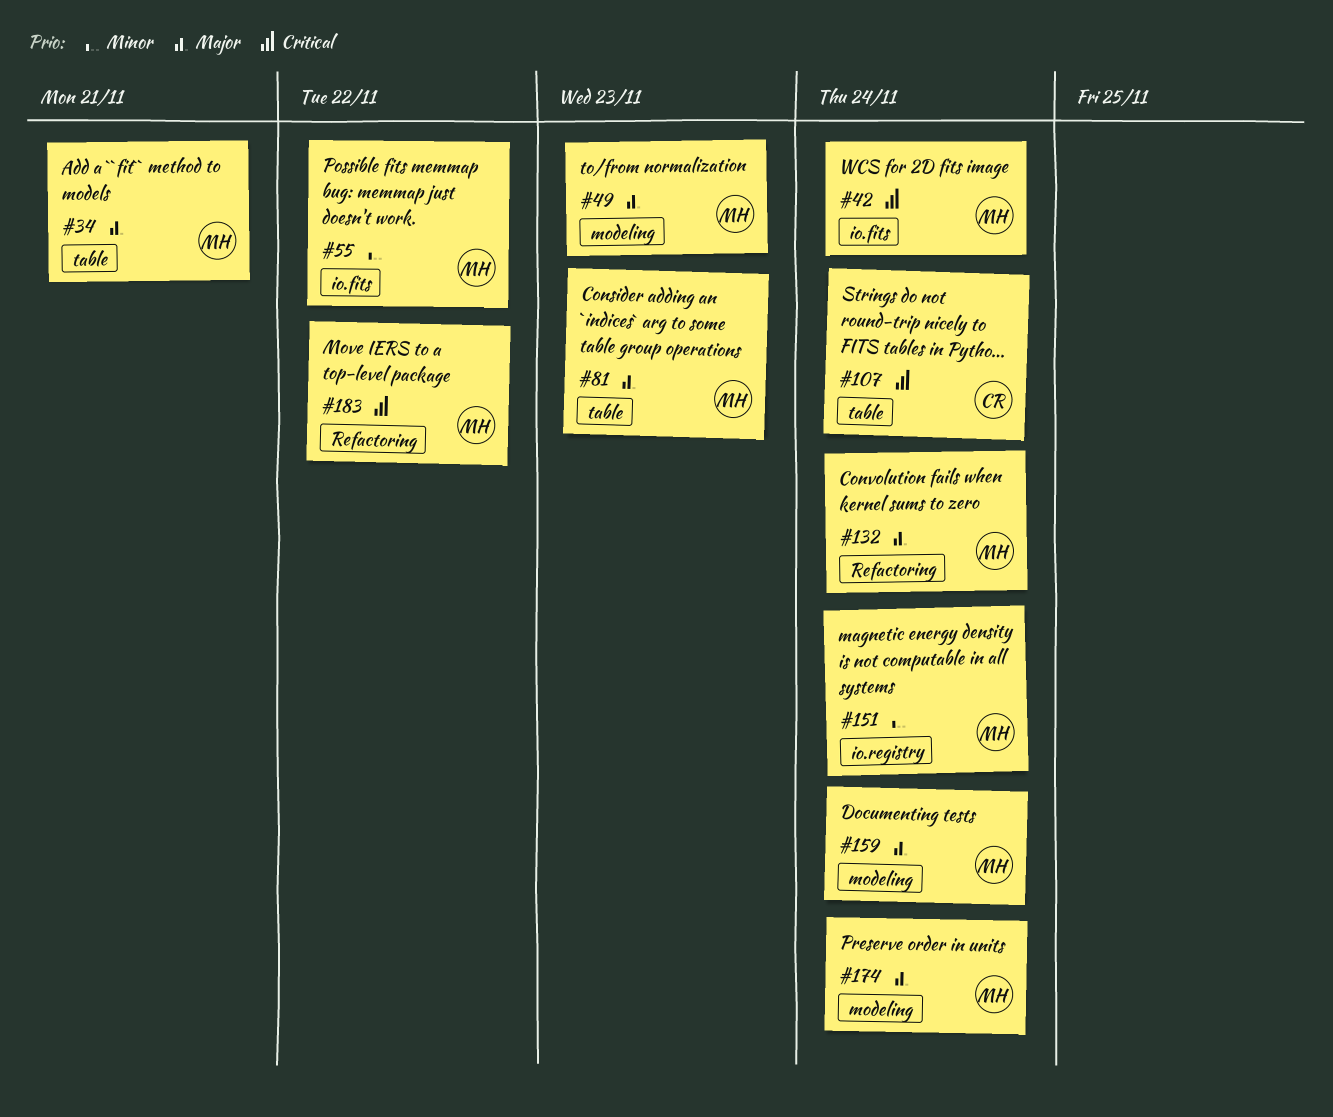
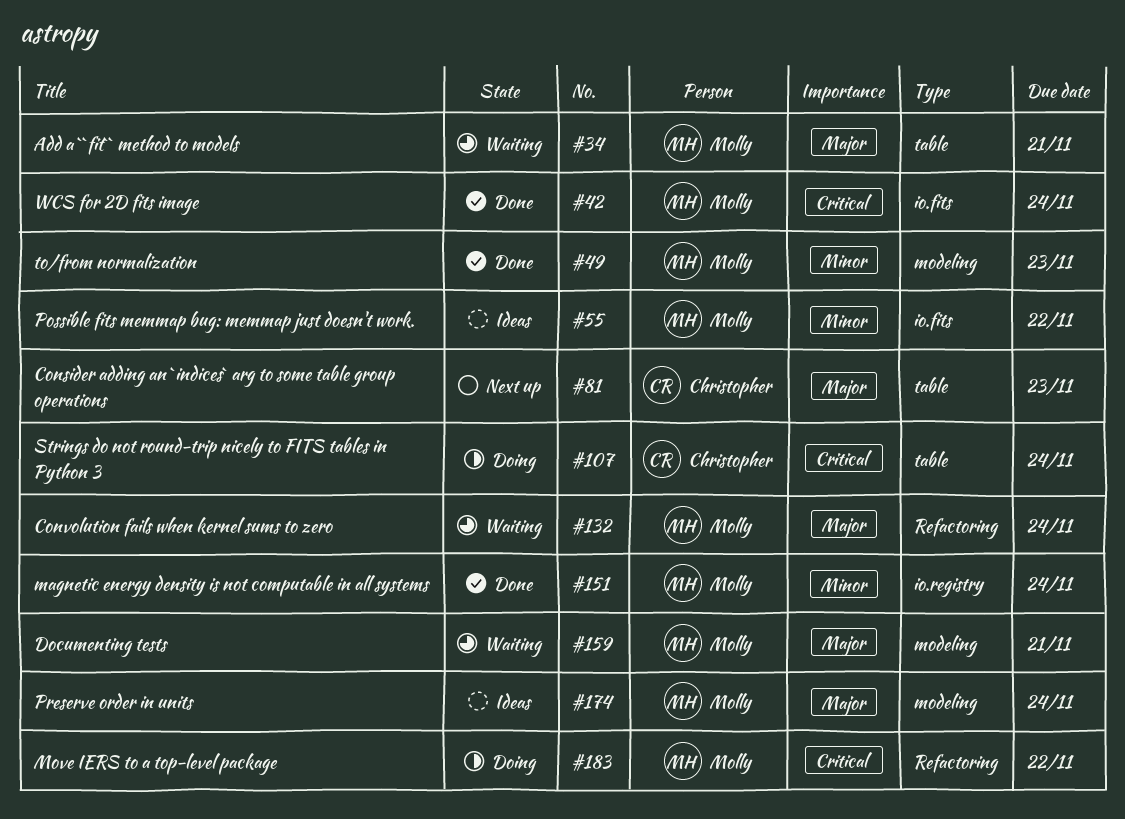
#49, priority: Major -> Minor
#81, owner: Molly -> Christopher
#159, due: Nov 24 -> Nov 21

